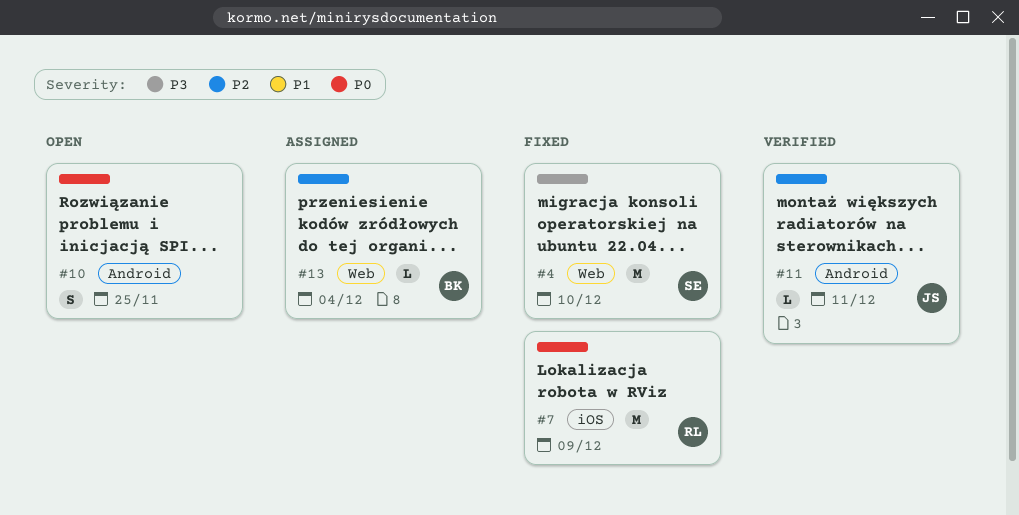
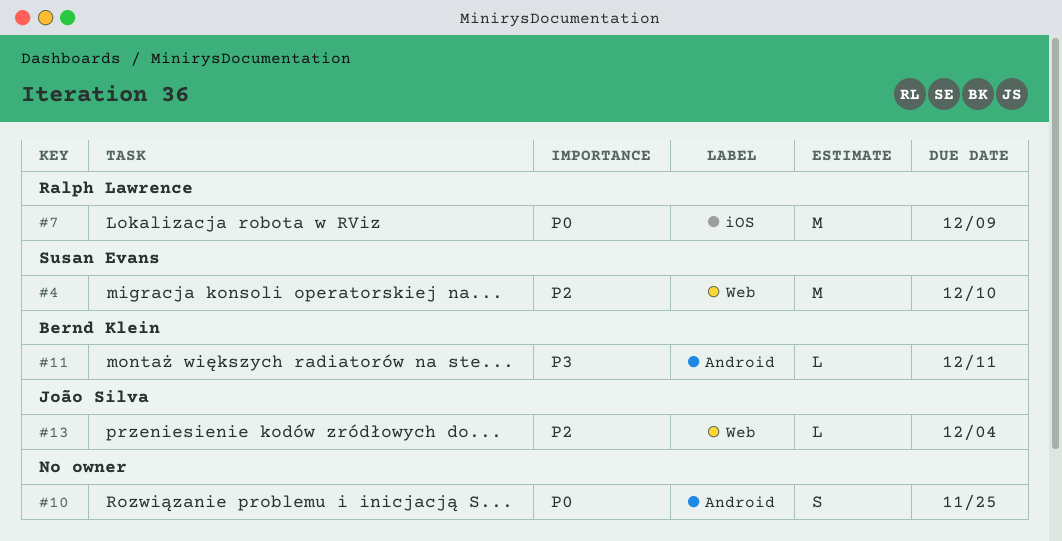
#4, priority: P3 -> P2
#11, owner: João Silva -> Bernd Klein
#11, priority: P2 -> P3
#13, owner: Bernd Klein -> João Silva

